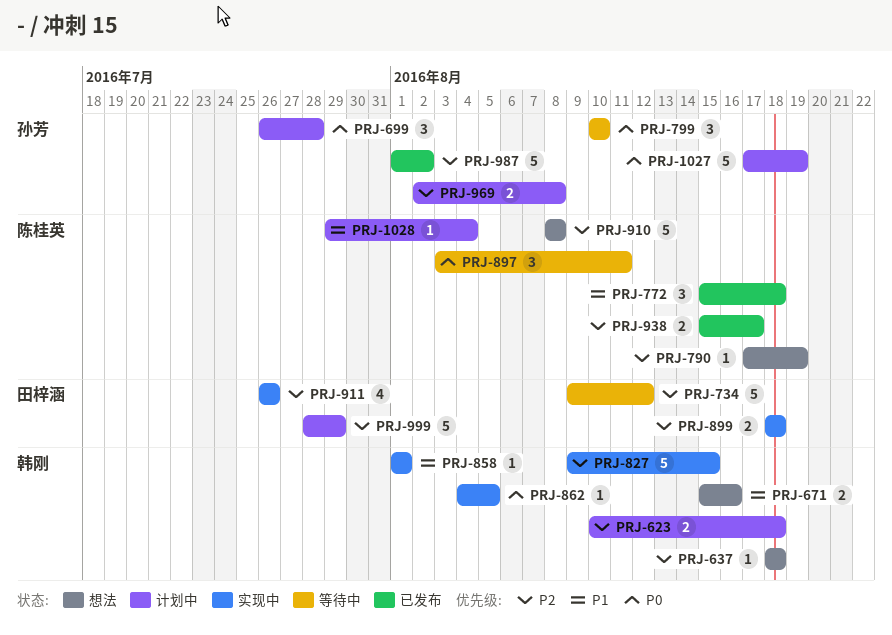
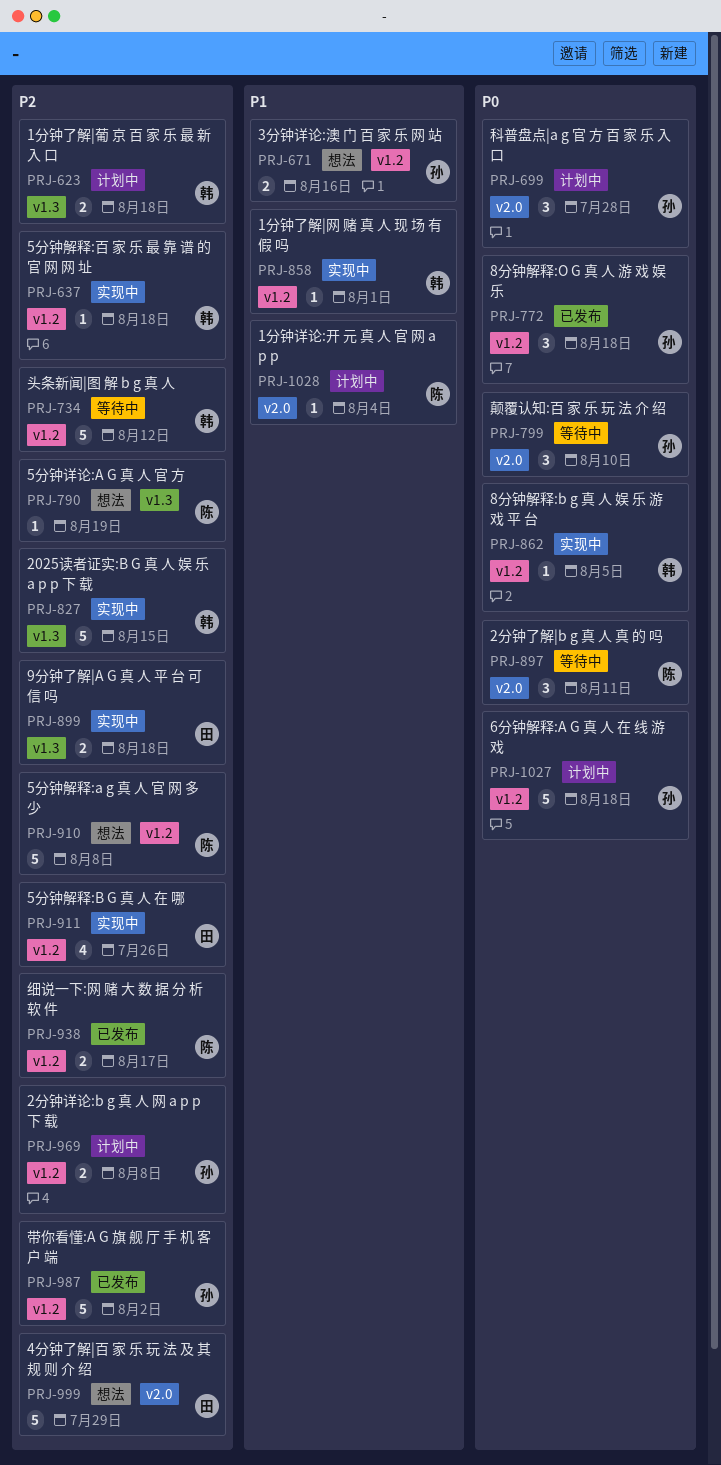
PRJ-637, status: 想法 -> 实现中
PRJ-671, owner: 韩刚 -> 孙芳
PRJ-734, owner: 田梓涵 -> 韩刚
PRJ-772, owner: 陈桂英 -> 孙芳
PRJ-772, priority: P1 -> P0
PRJ-999, status: 计划中 -> 想法
PRJ-1027, due: Aug 19 -> Aug 18

